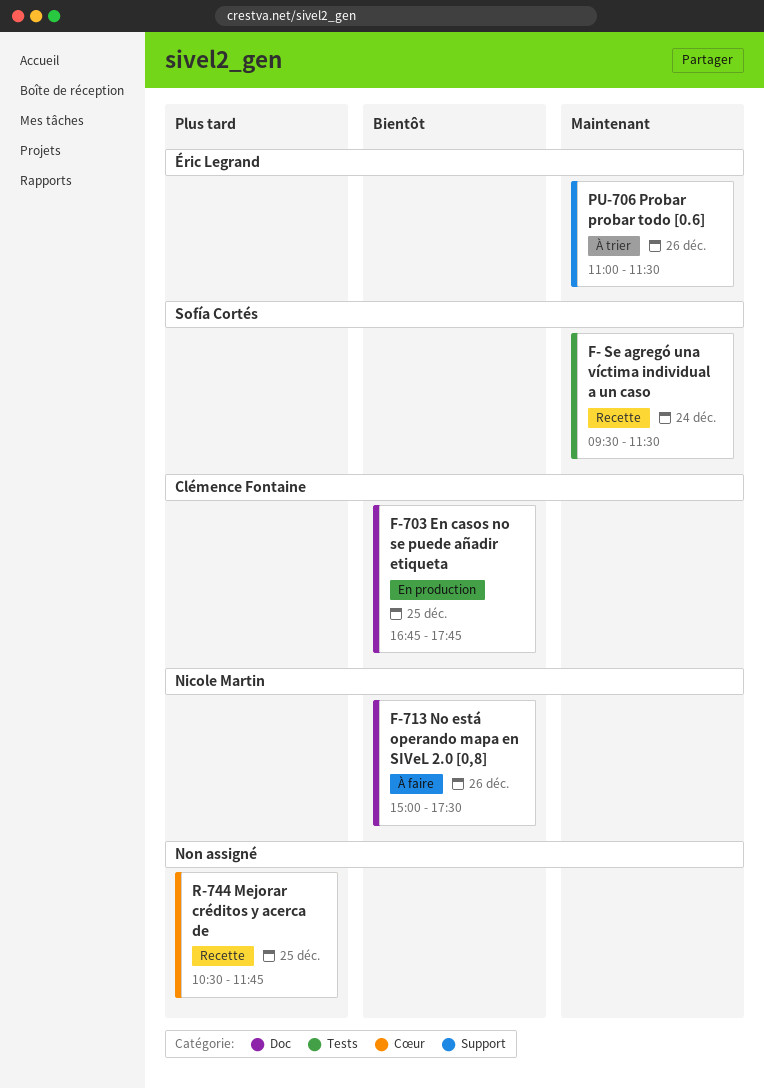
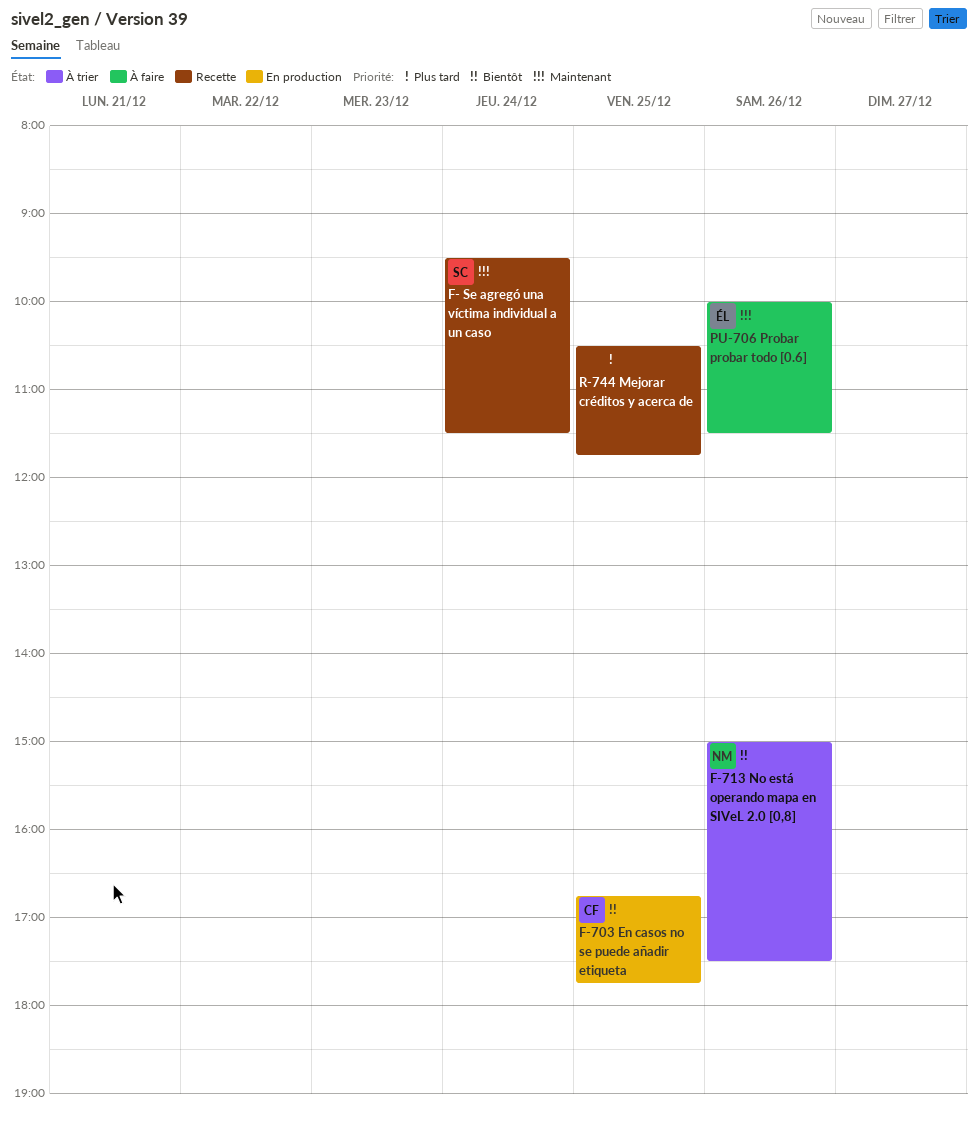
F-713 No está operando mapa en SIVeL 2.0 [0,8], status: À faire -> À trier
PU-706 Probar probar todo [0.6], status: À trier -> À faire
PU-706 Probar probar todo [0.6], begins: 11:00 -> 10:00

